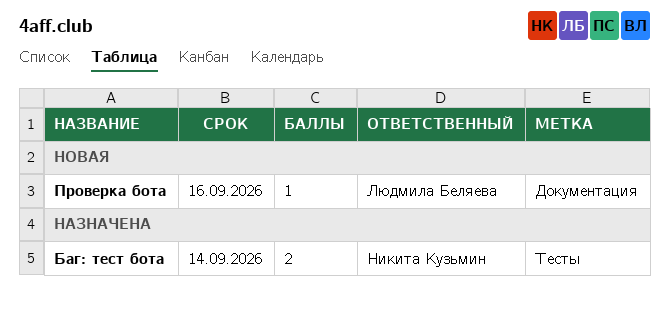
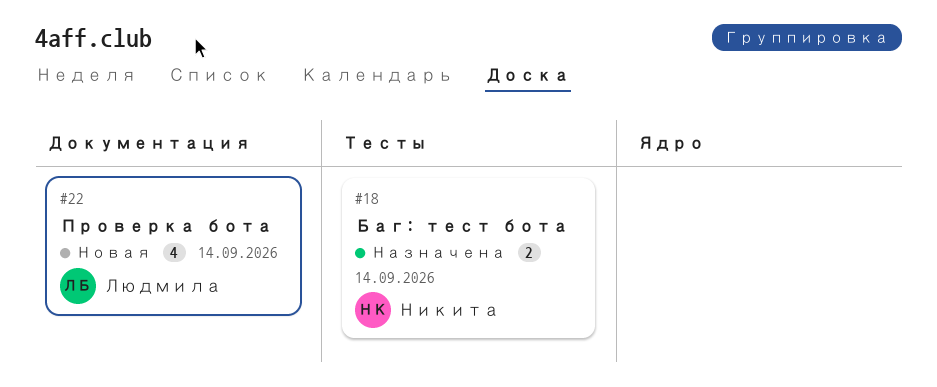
Проверка бота, estimate: 1 -> 4
Проверка бота, due: Sep 16 -> Sep 14

